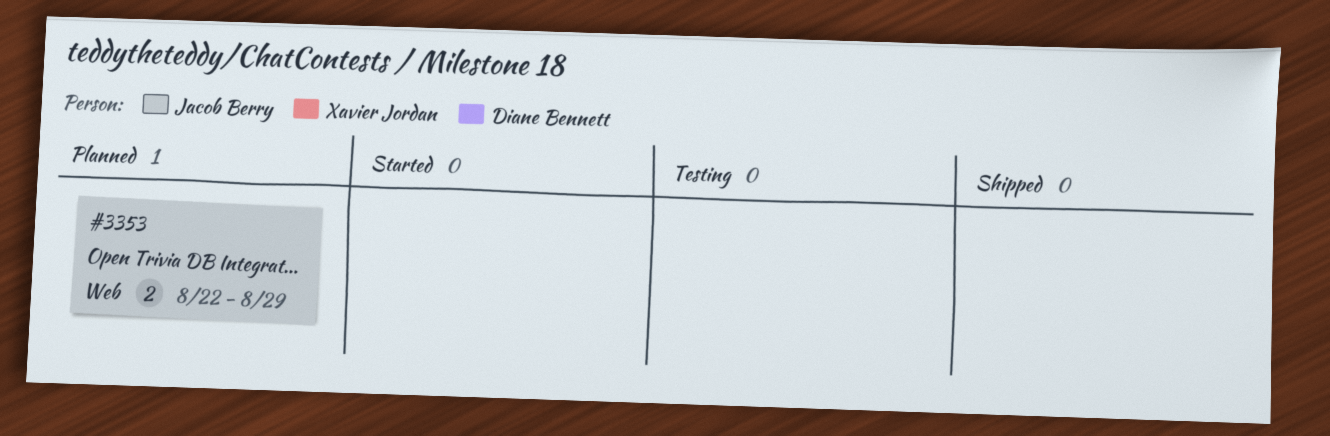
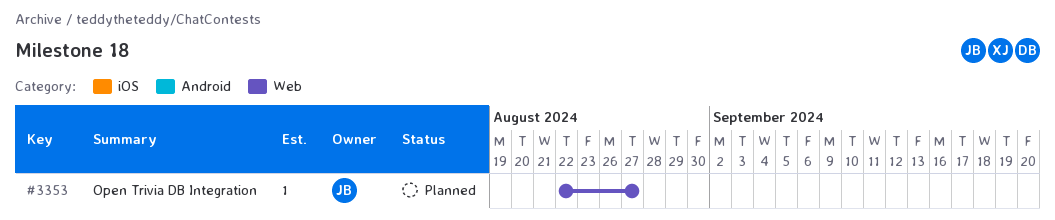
#3353, estimate: 2 -> 1
#3353, due: Aug 29 -> Aug 27

